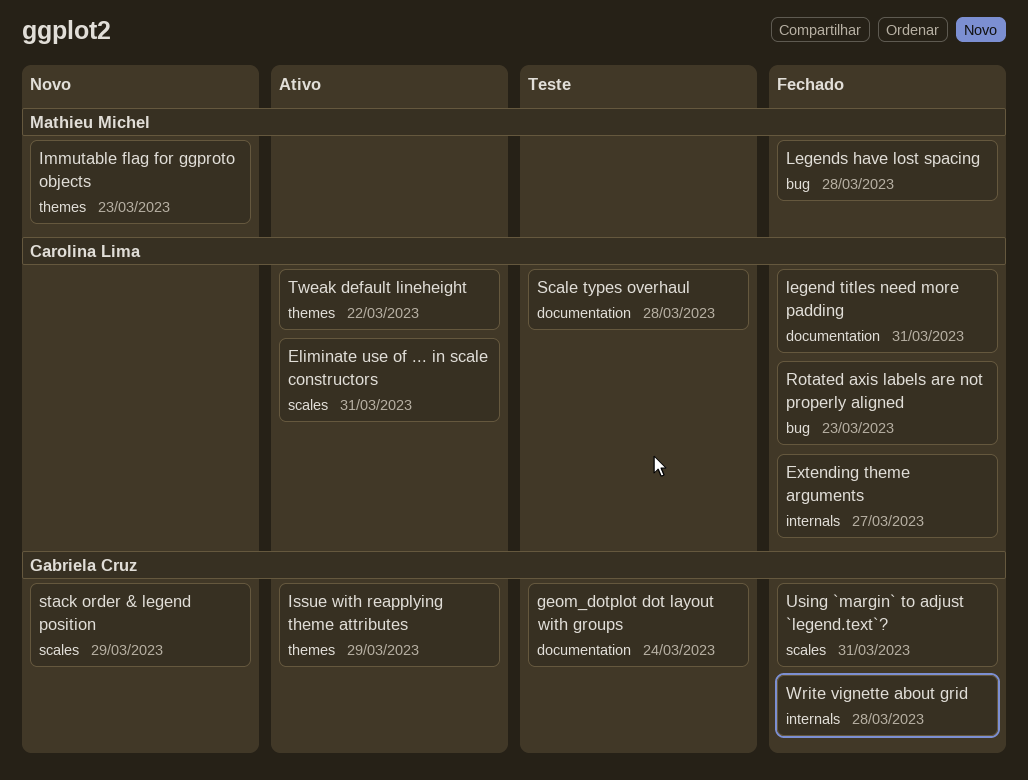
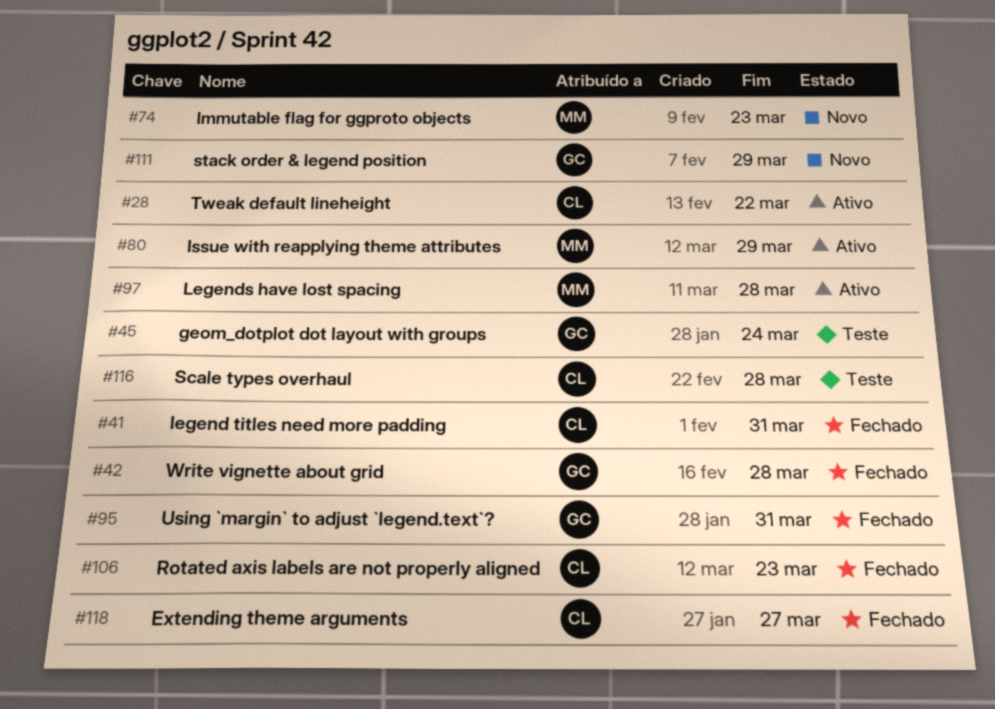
Eliminate use of ... in scale constructors: present -> none
Issue with reapplying theme attributes, owner: Gabriela Cruz -> Mathieu Michel
Legends have lost spacing, status: Fechado -> Ativo

